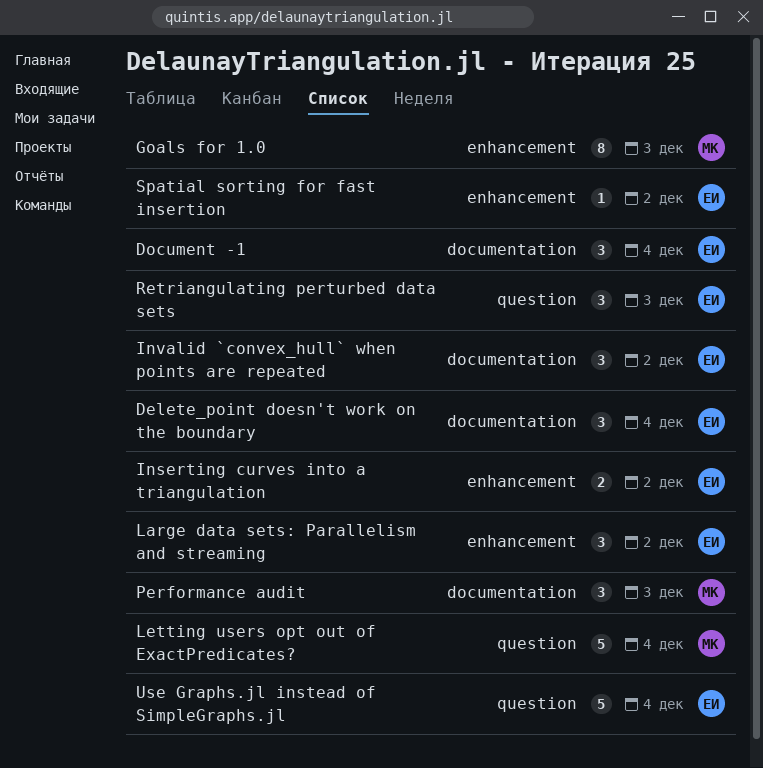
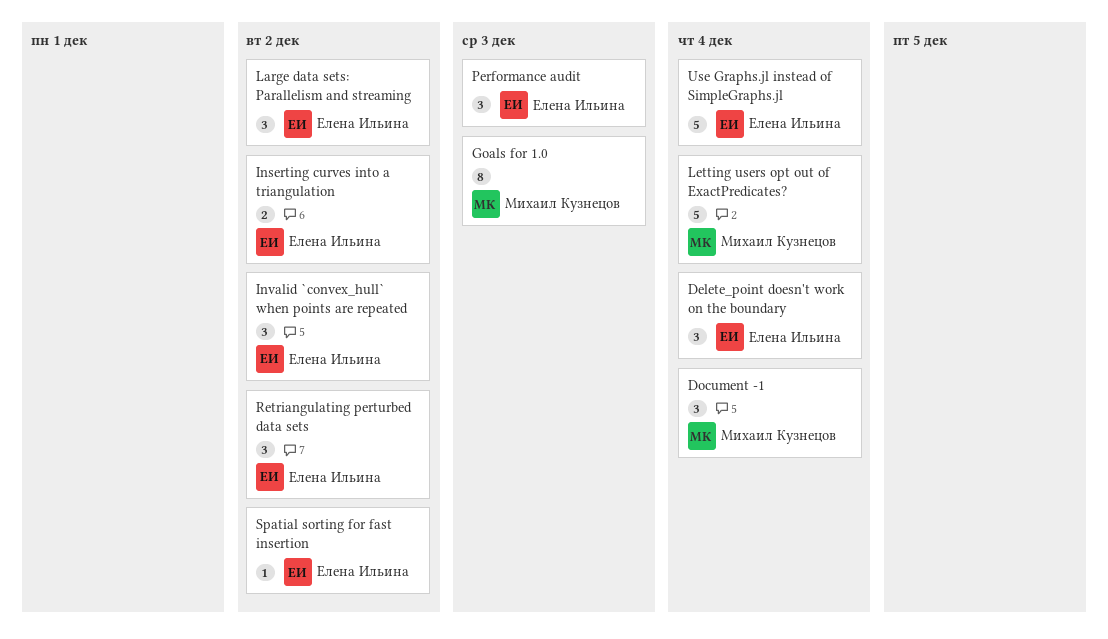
Document -1, owner: Елена Ильина -> Михаил Кузнецов
Performance audit, owner: Михаил Кузнецов -> Елена Ильина
Retriangulating perturbed data sets, due: Dec 3 -> Dec 2

